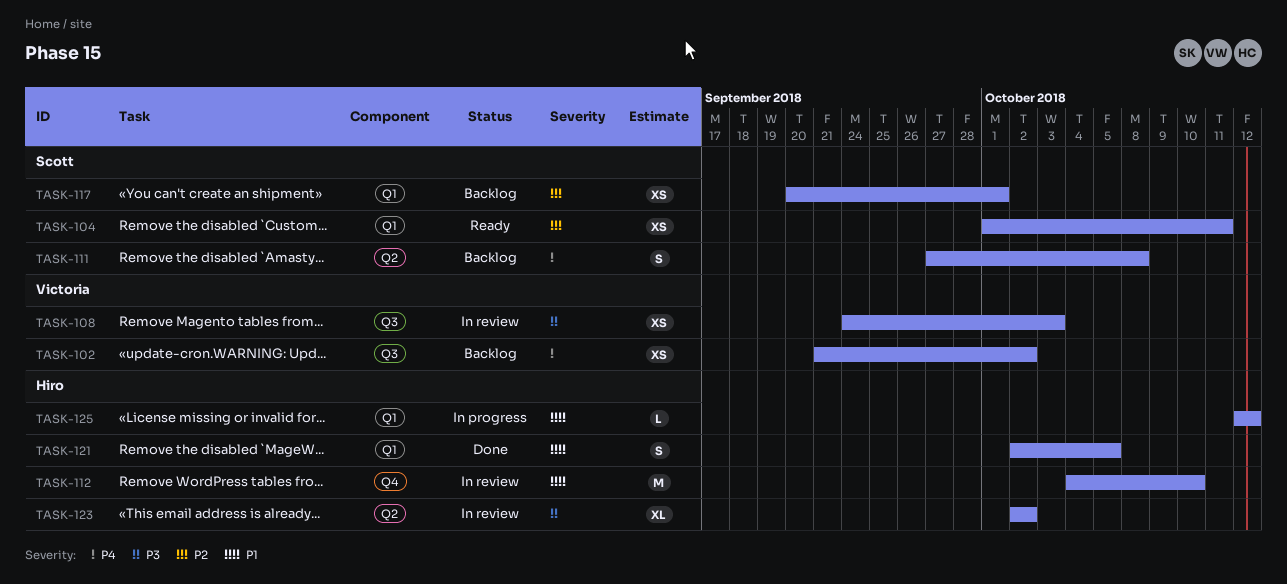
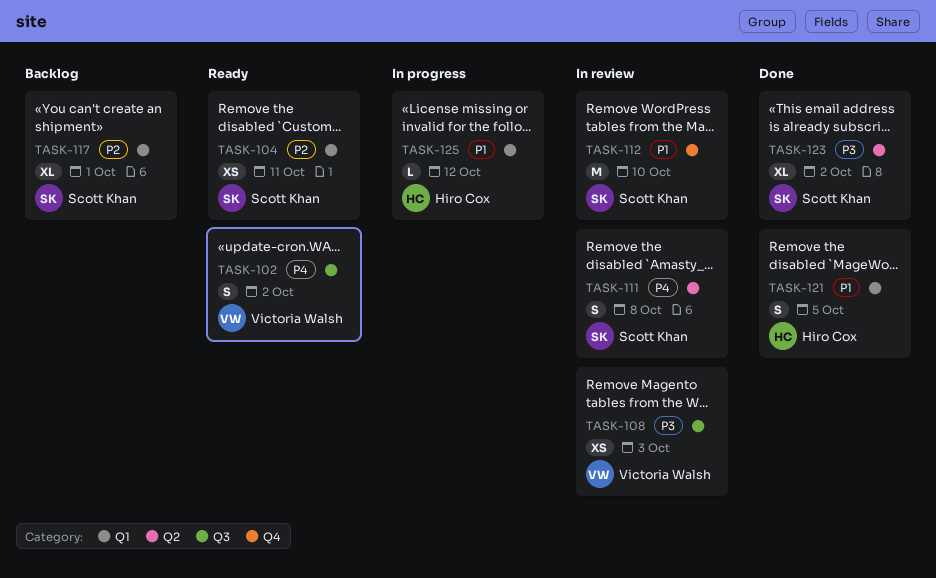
TASK-102, status: Backlog -> Ready
TASK-102, estimate: XS -> S
TASK-111, status: Backlog -> In review
TASK-112, owner: Hiro Cox -> Scott Khan
TASK-117, estimate: XS -> XL
TASK-123, status: In review -> Done
TASK-123, owner: Hiro Cox -> Scott Khan

